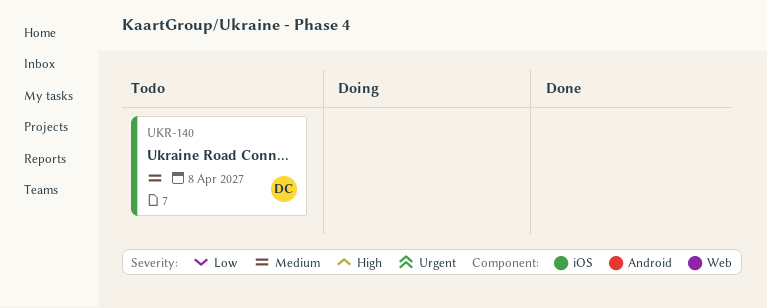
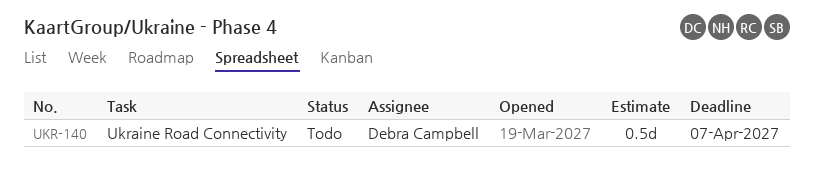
UKR-140, due: Apr 8 -> Apr 7

